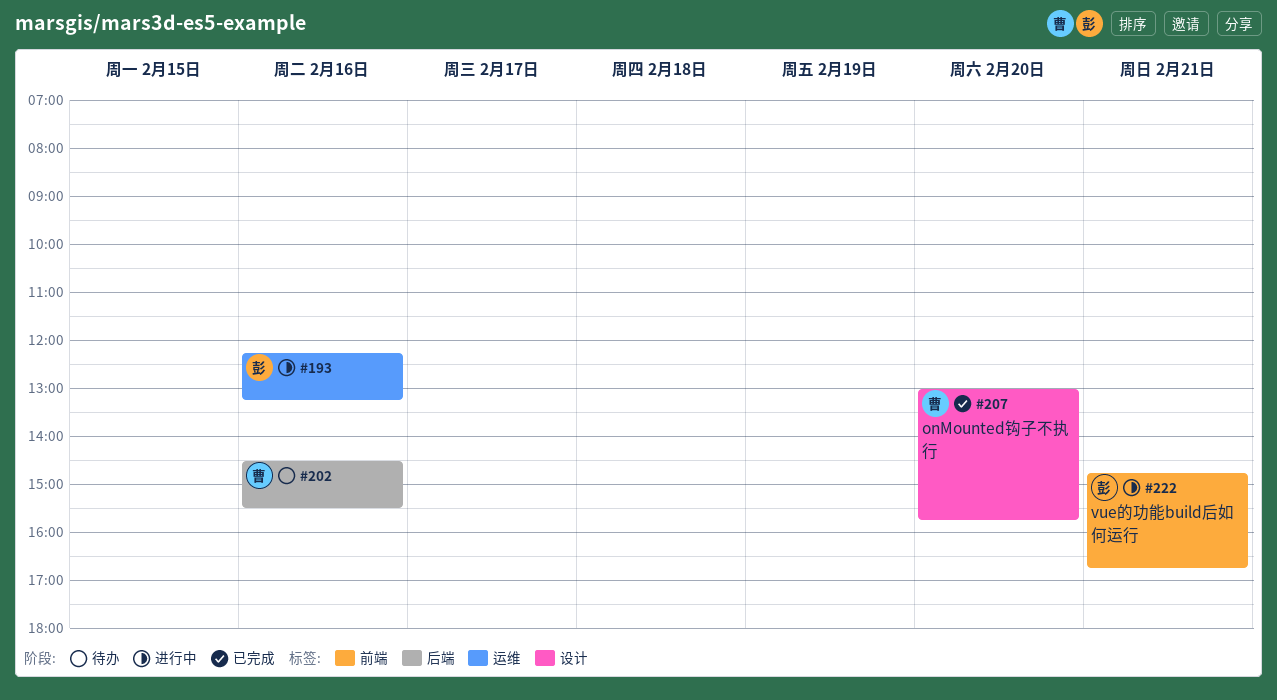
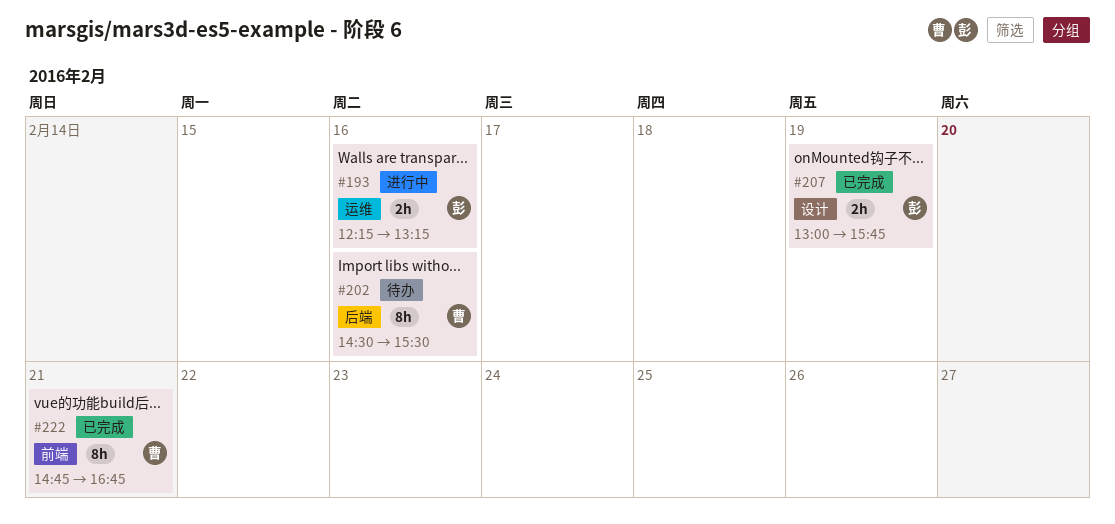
#207, owner: 曹 -> 彭
#207, day: Feb 20 -> Feb 19
#222, status: 进行中 -> 已完成
#222, owner: 彭 -> 曹

